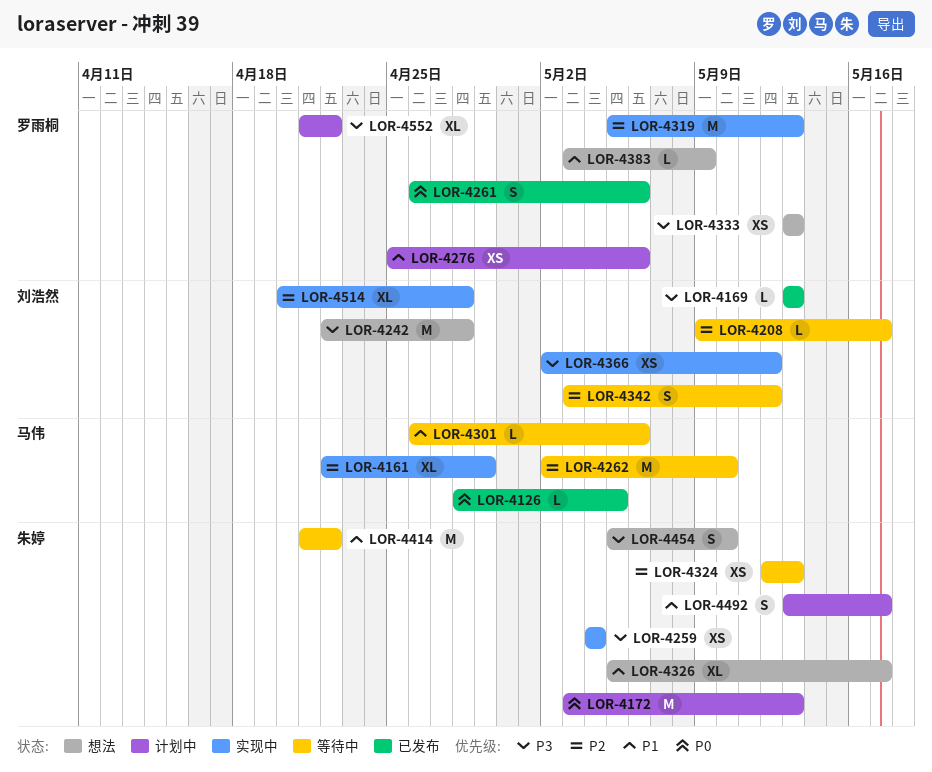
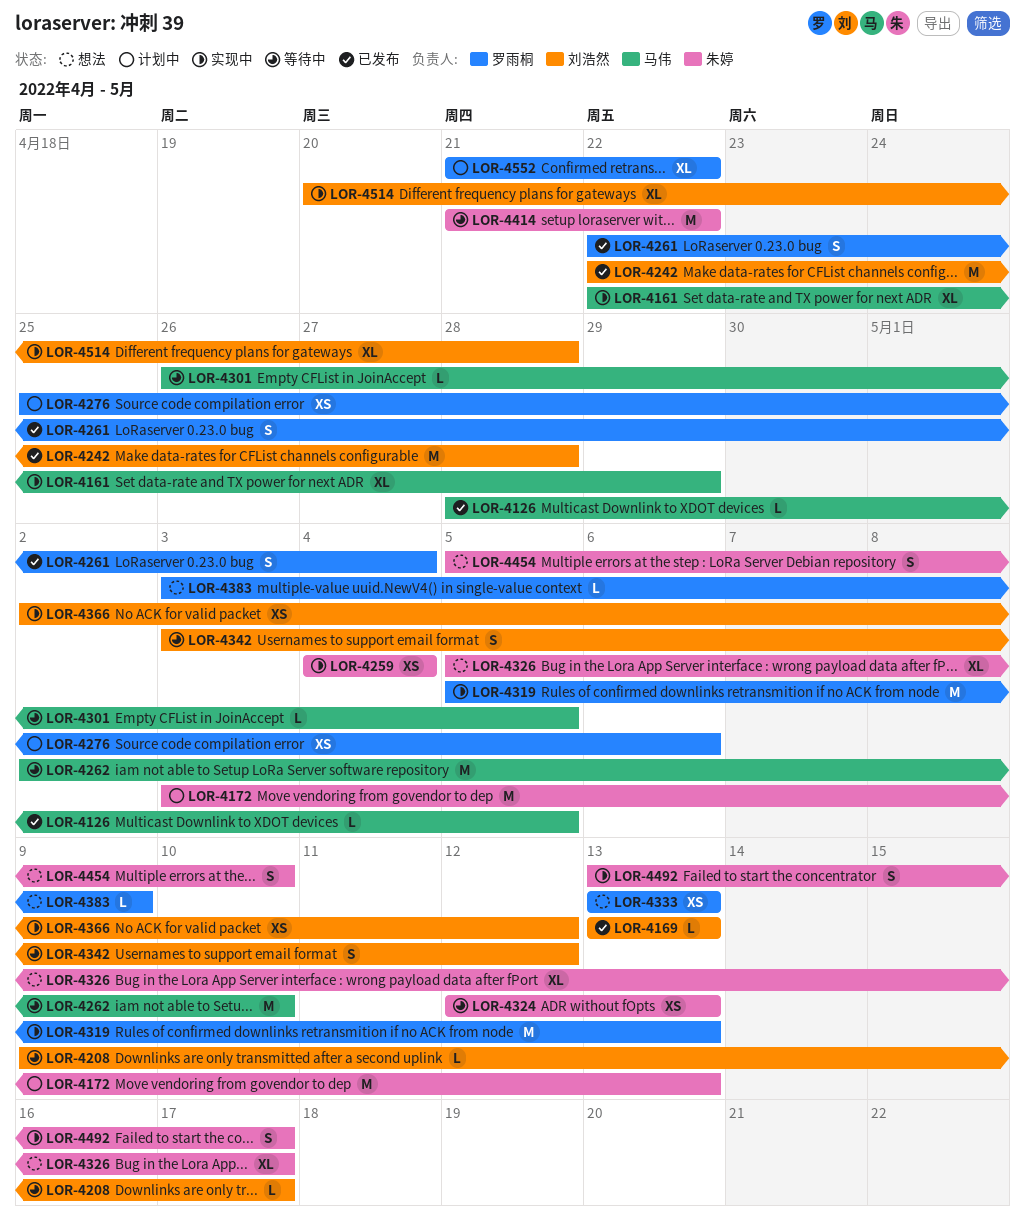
LOR-4242, status: 想法 -> 已发布
LOR-4261, start: Apr 26 -> Apr 22
LOR-4261, due: May 6 -> May 4
LOR-4301, due: May 6 -> May 5
LOR-4492, status: 计划中 -> 实现中

